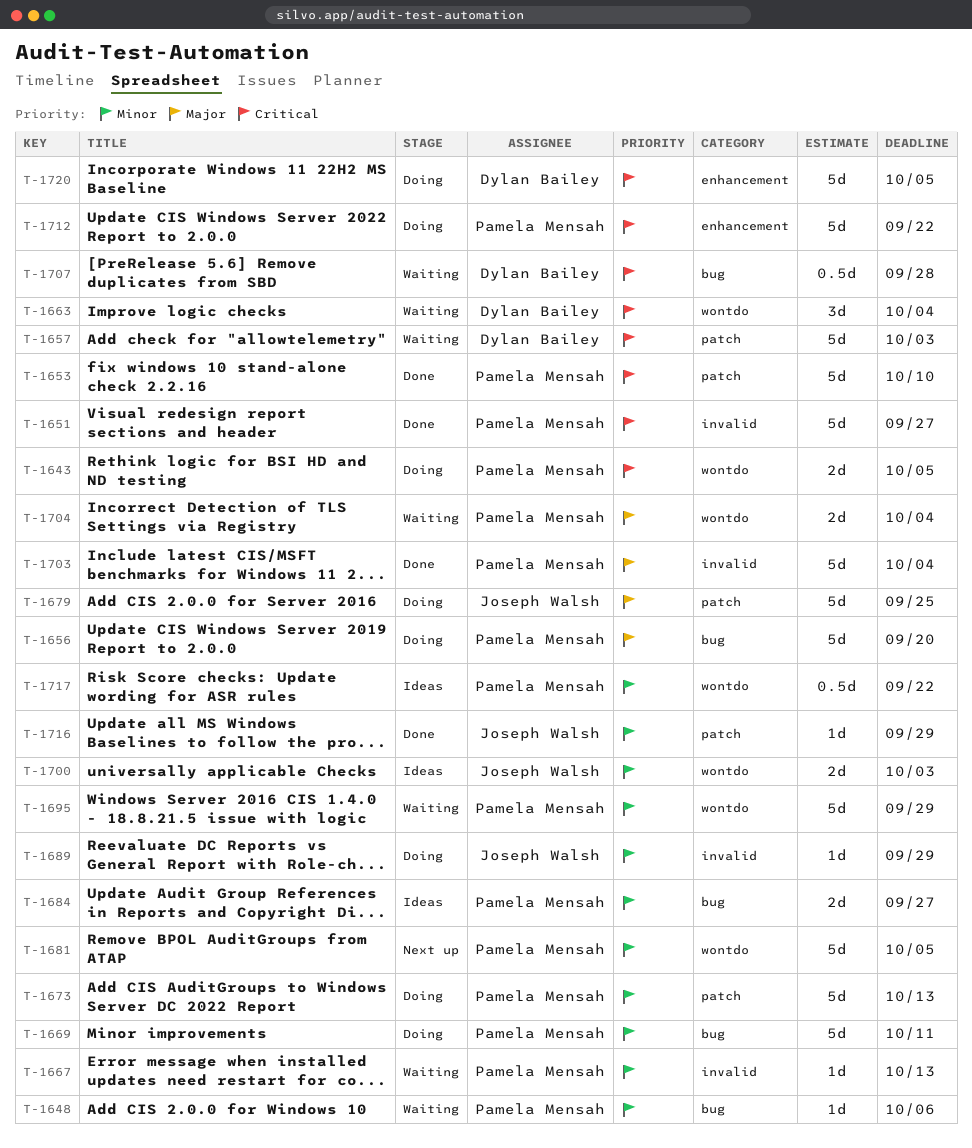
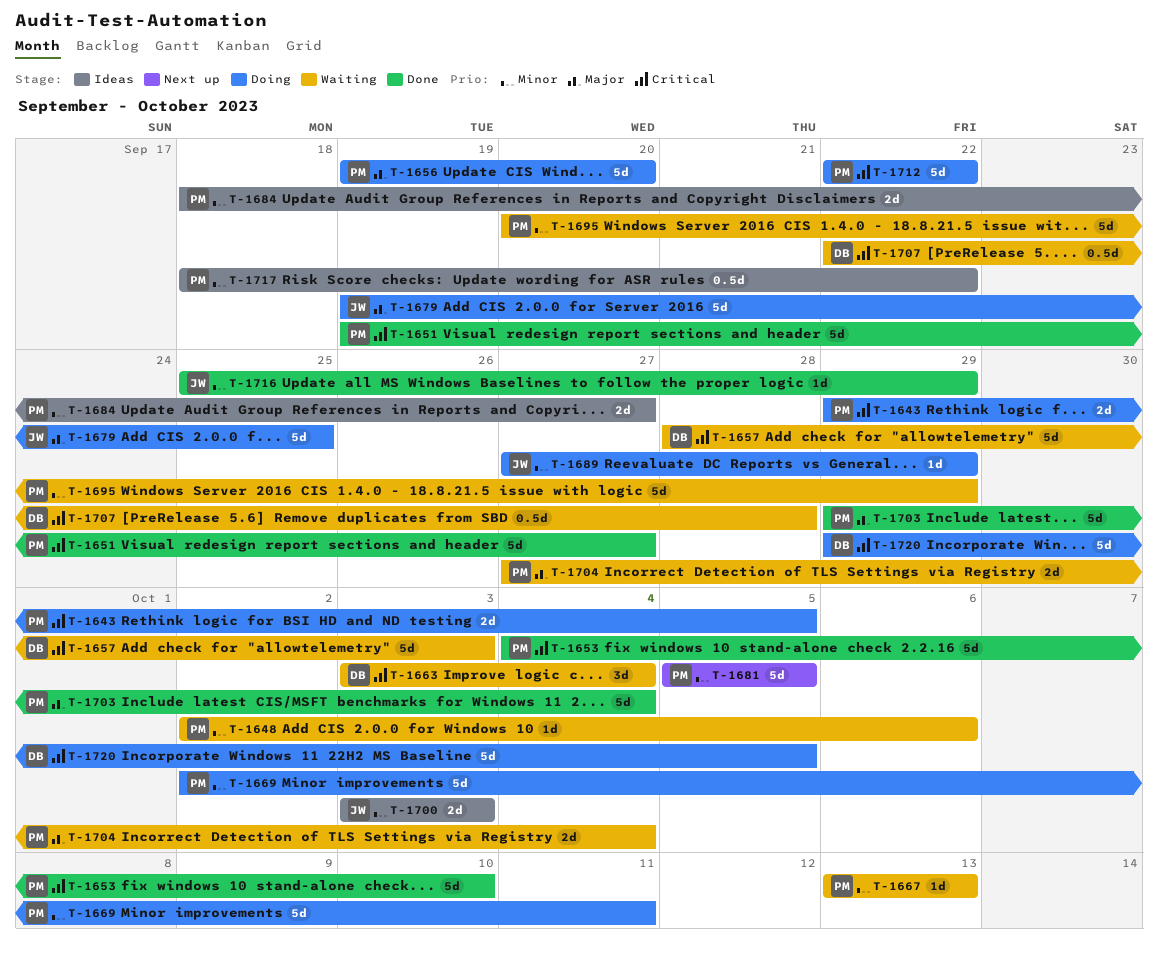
T-1673: present -> none

